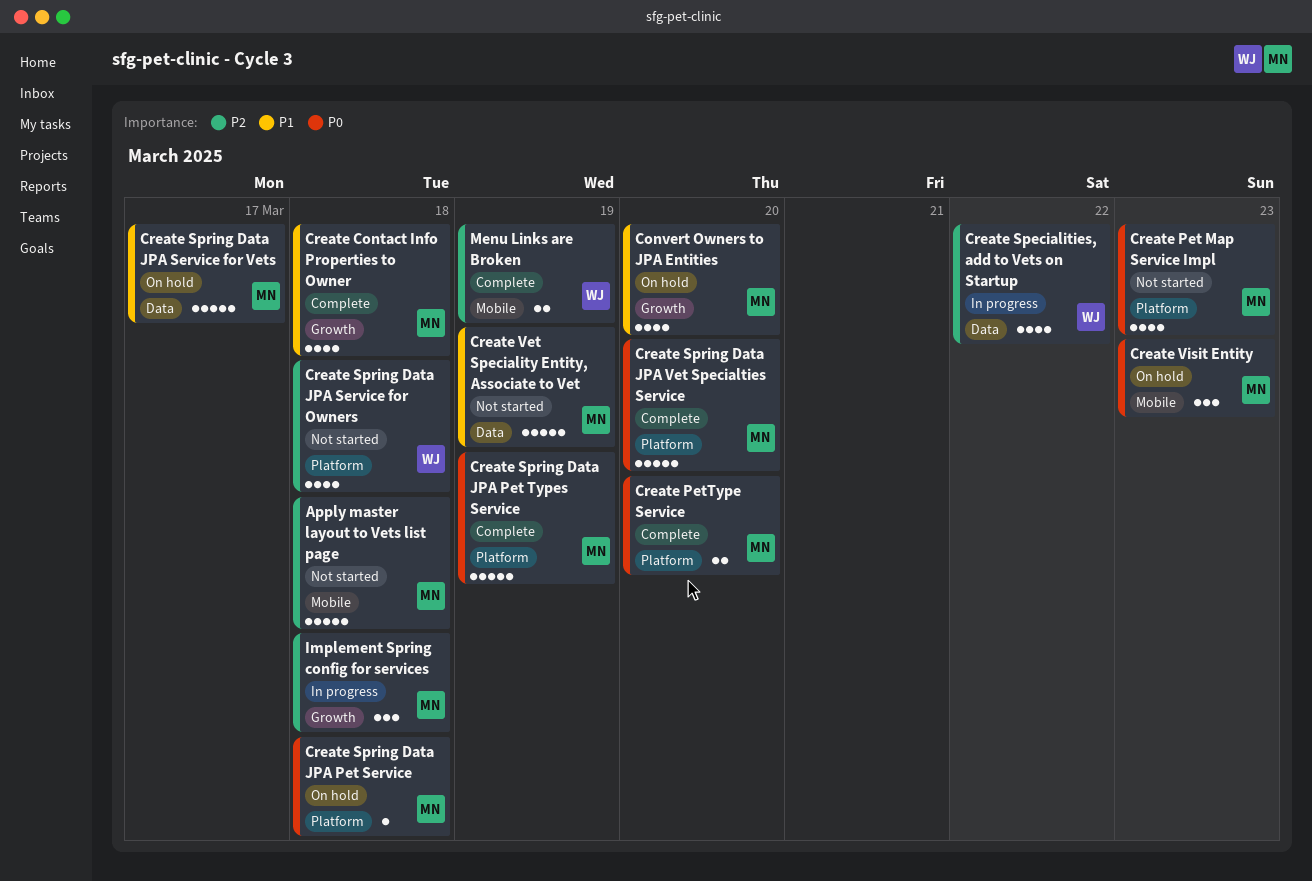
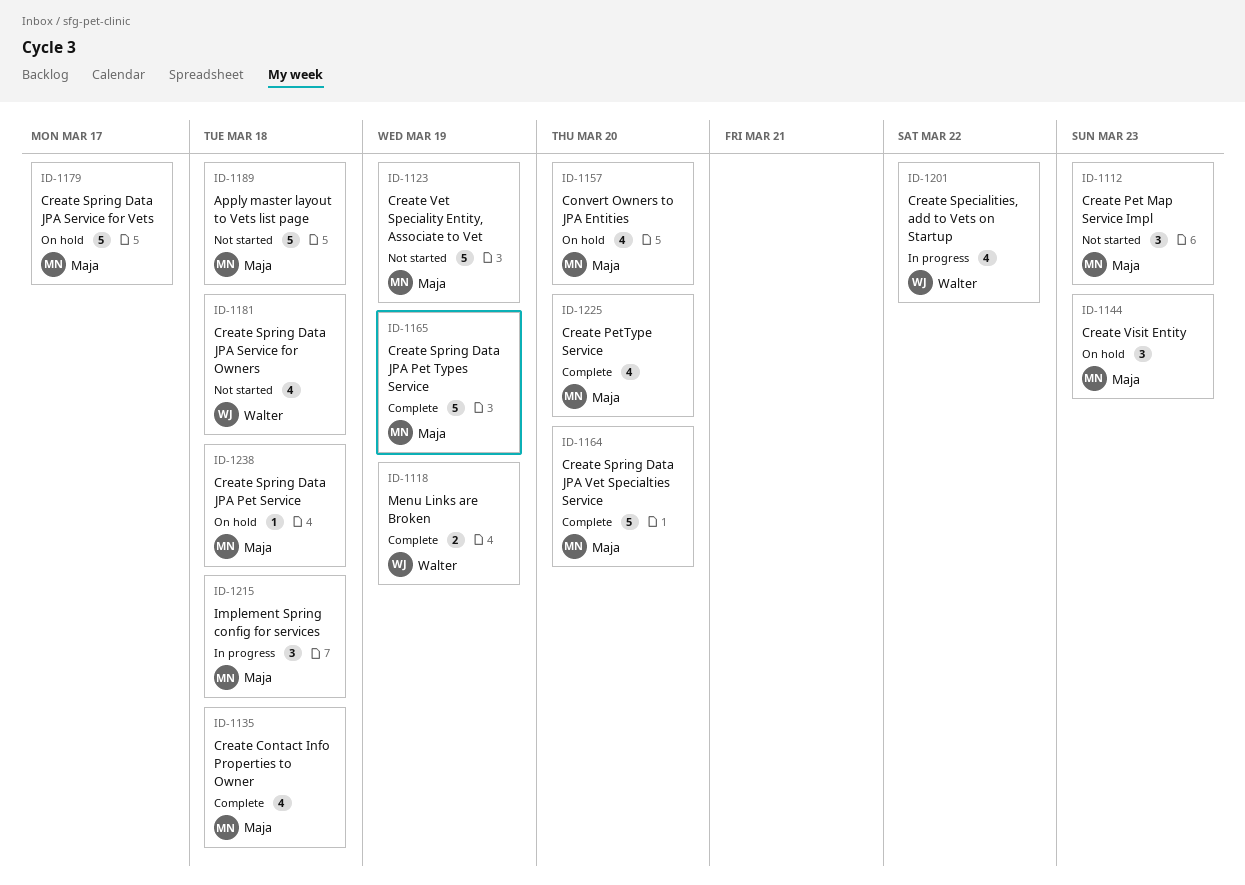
Create Pet Map Service Impl, estimate: 4 -> 3
Create PetType Service, estimate: 2 -> 4

